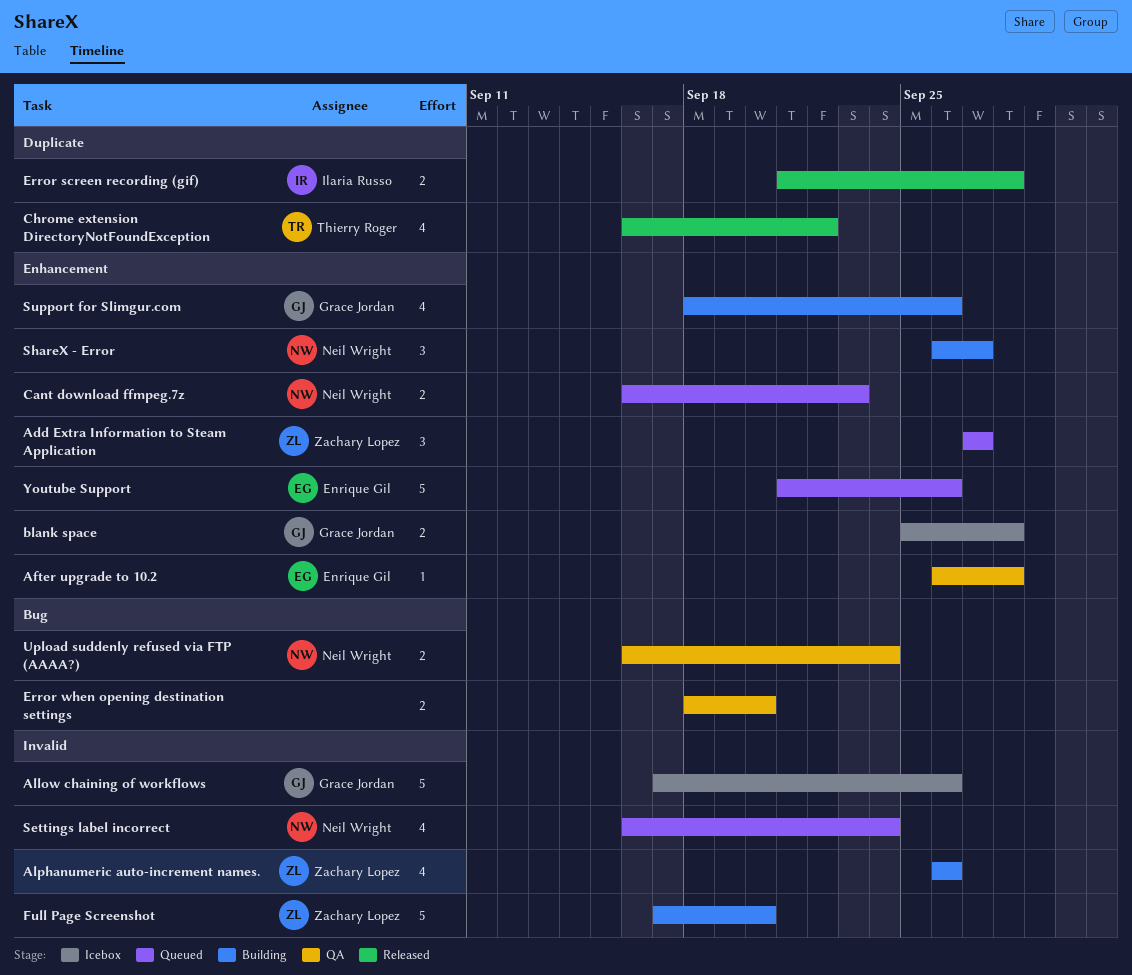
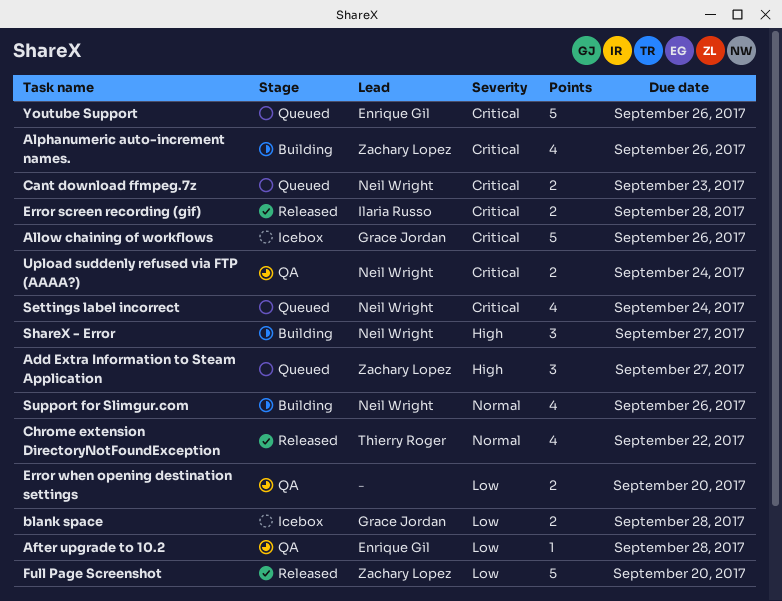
Full Page Screenshot, status: Building -> Released
Support for Slimgur.com, owner: Grace Jordan -> Neil Wright

